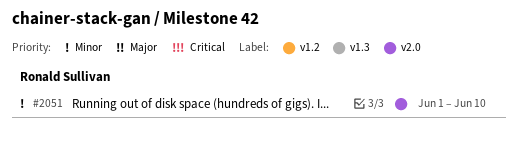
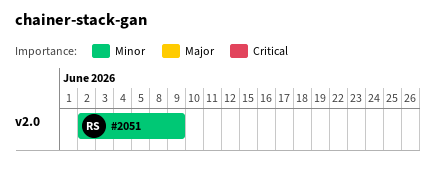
#2051, start: Jun 1 -> Jun 2
#2051, due: Jun 10 -> Jun 9

